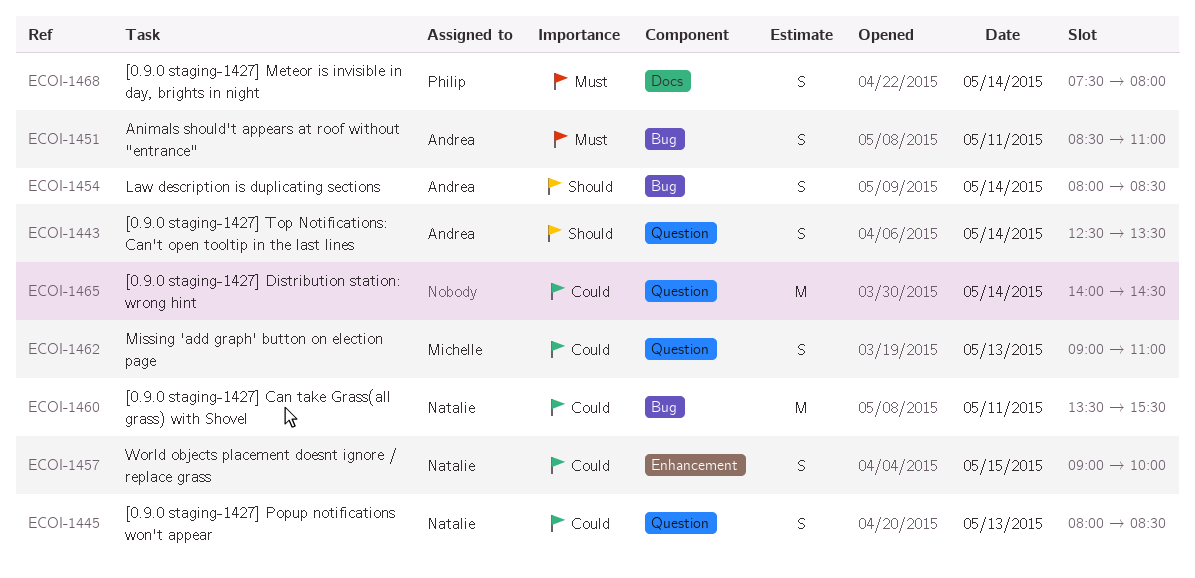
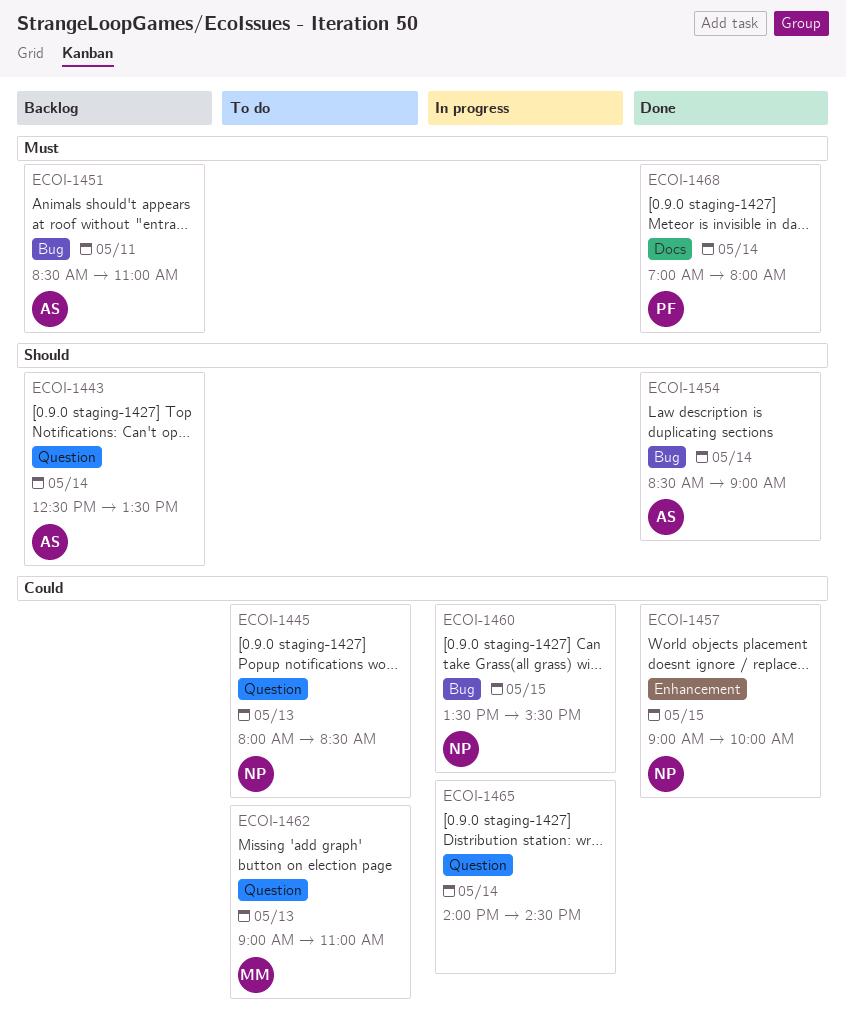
ECOI-1454, begins: 08:00 -> 08:30
ECOI-1454, ends: 08:30 -> 09:00
ECOI-1460, day: May 11 -> May 15
ECOI-1468, begins: 07:30 -> 07:00

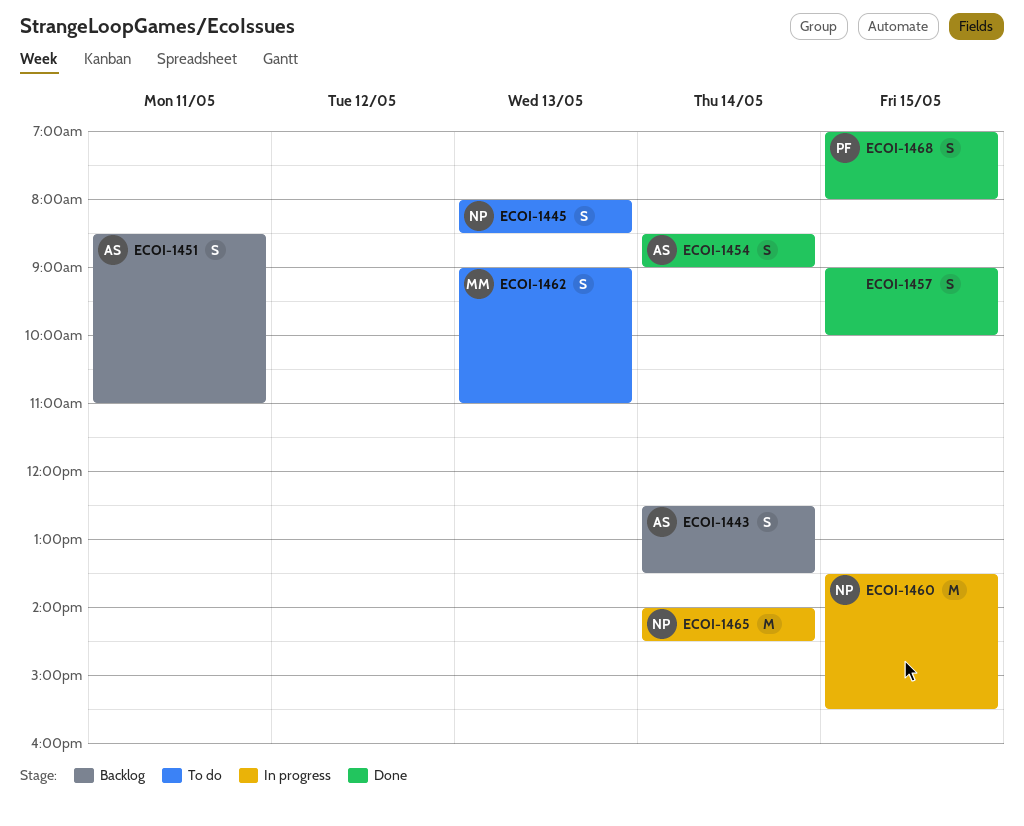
ECOI-1457, owner: NP -> none
ECOI-1465, owner: none -> NP
ECOI-1468, day: May 14 -> May 15

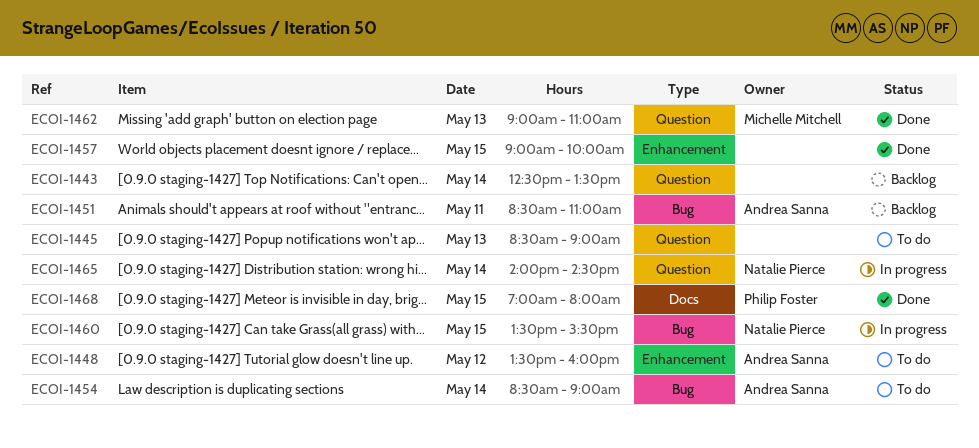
ECOI-1443, owner: Andrea Sanna -> none
ECOI-1445, owner: Natalie Pierce -> none
ECOI-1445, begins: 08:00 -> 08:30
ECOI-1445, ends: 08:30 -> 09:00
ECOI-1448: none -> present
ECOI-1454, status: Done -> To do
ECOI-1462, status: To do -> Done

